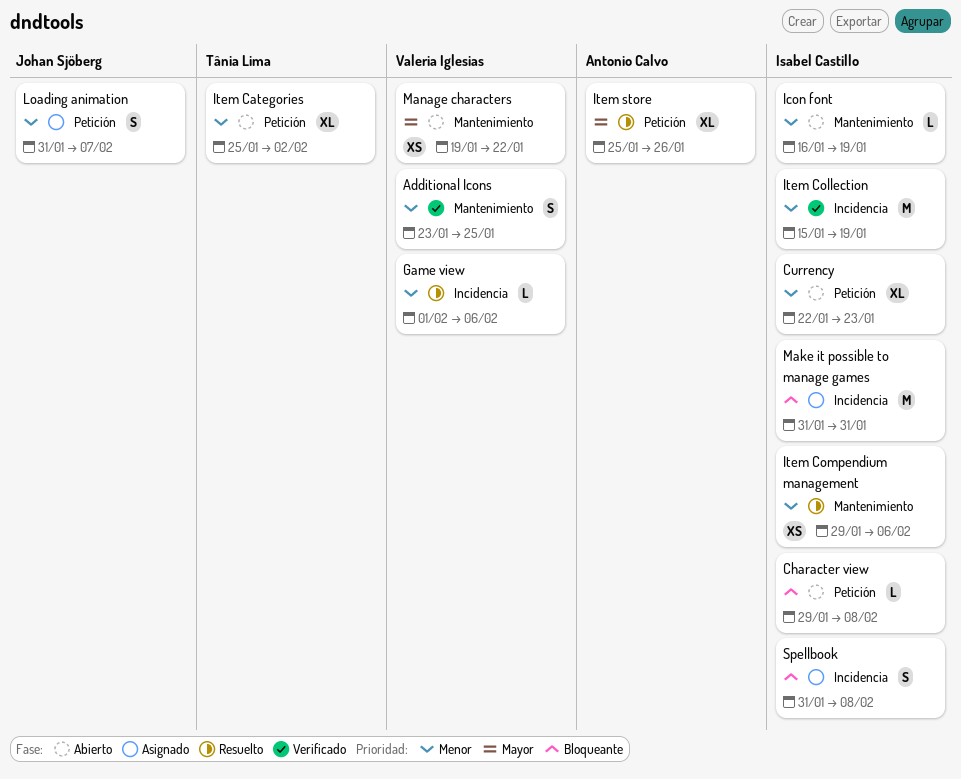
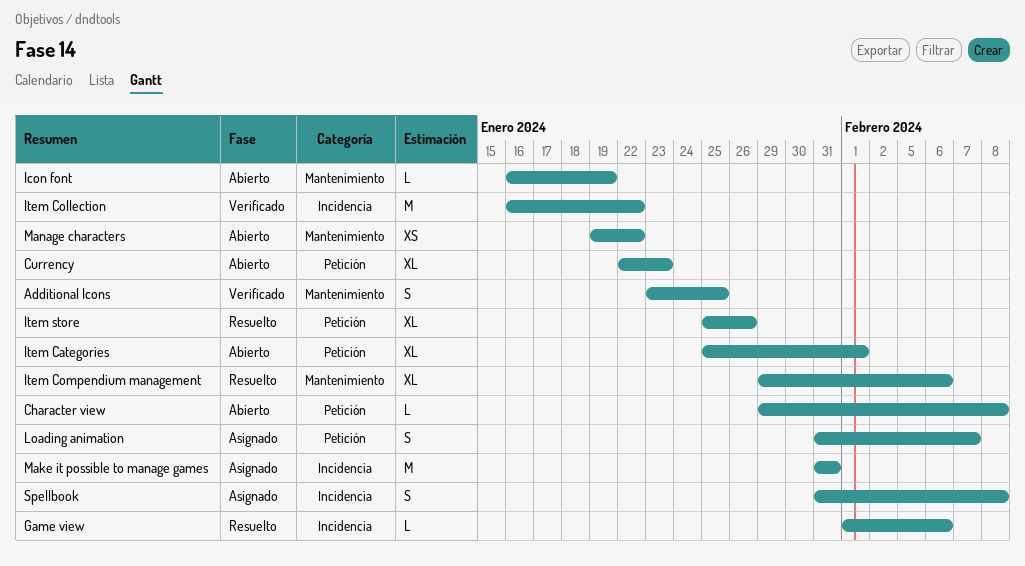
Item Categories, due: Feb 2 -> Feb 1
Item Collection, start: Jan 15 -> Jan 16
Item Collection, due: Jan 19 -> Jan 22
Item Compendium management, estimate: XS -> XL

